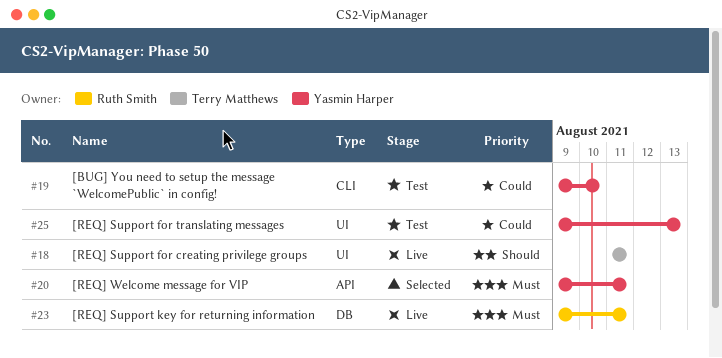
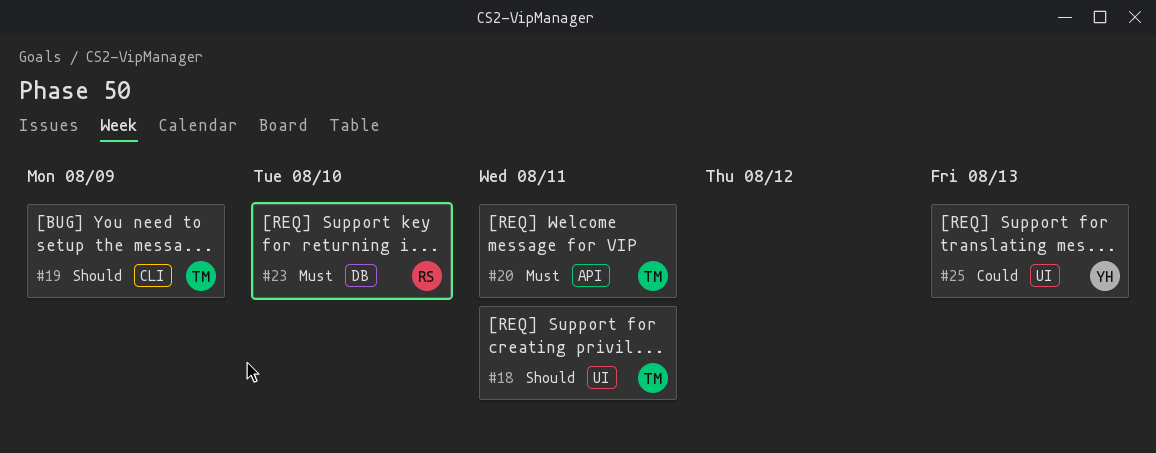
#19, owner: Yasmin Harper -> Terry Matthews
#19, priority: Could -> Should
#19, due: Aug 10 -> Aug 9
#20, owner: Yasmin Harper -> Terry Matthews
#23, due: Aug 11 -> Aug 10

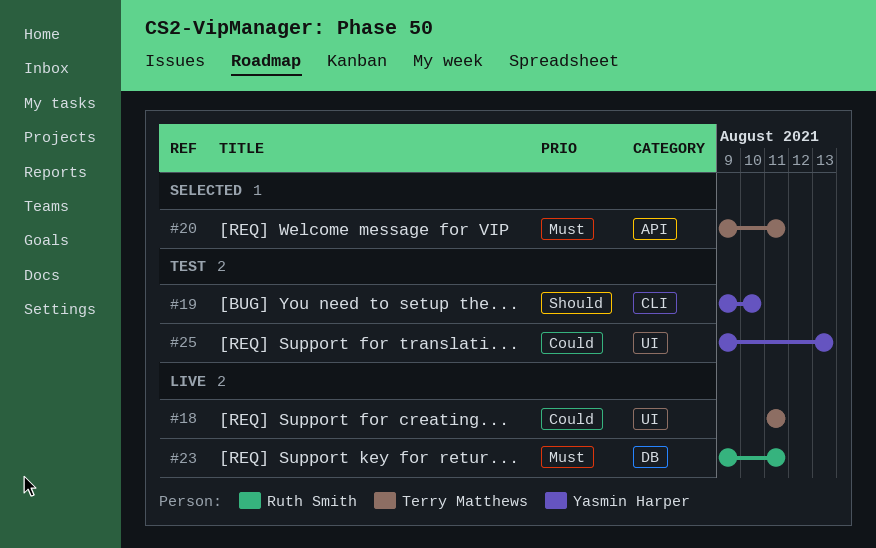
#18, priority: Should -> Could
#19, owner: Terry Matthews -> Yasmin Harper
#19, due: Aug 9 -> Aug 10
#23, due: Aug 10 -> Aug 11

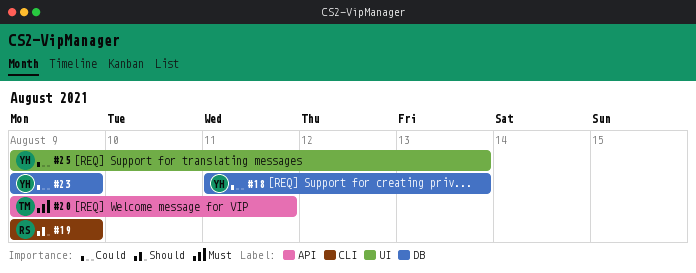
#18, owner: Terry Matthews -> Yasmin Harper
#18, label: UI -> DB
#18, due: Aug 11 -> Aug 13
#19, owner: Yasmin Harper -> Ruth Smith
#19, due: Aug 10 -> Aug 9
#23, owner: Ruth Smith -> Yasmin Harper
#23, priority: Must -> Could
#23, due: Aug 11 -> Aug 9

